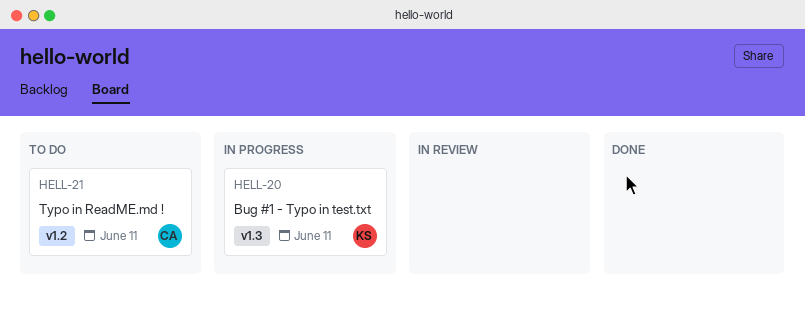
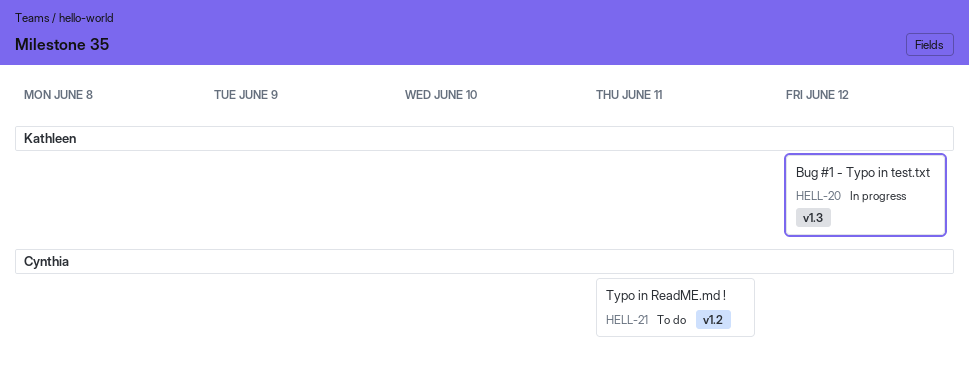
HELL-20, due: Jun 11 -> Jun 12

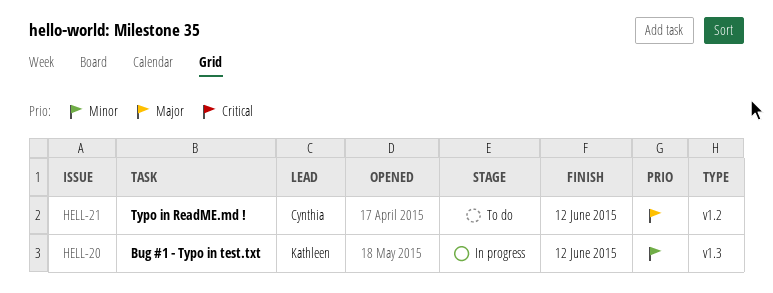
HELL-21, due: Jun 11 -> Jun 12

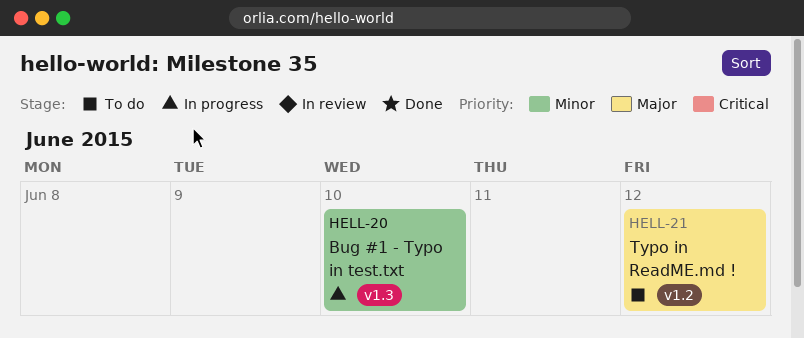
HELL-20, due: Jun 12 -> Jun 10

